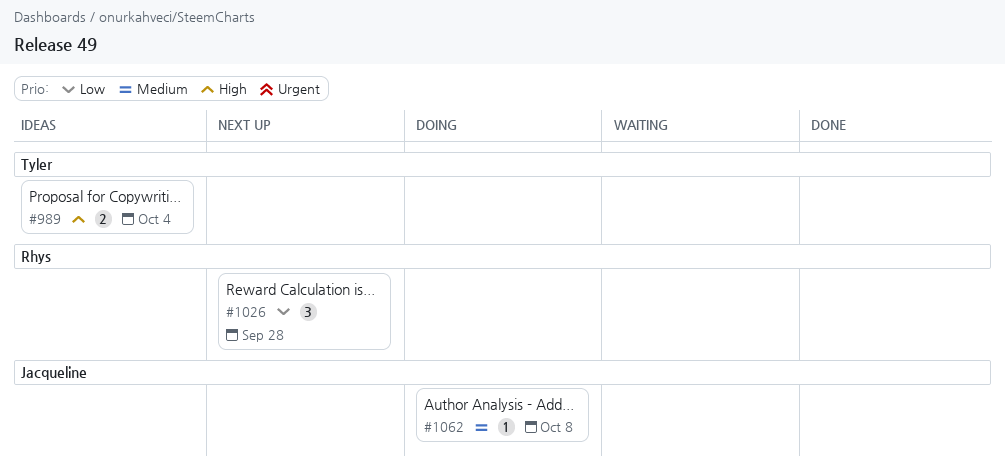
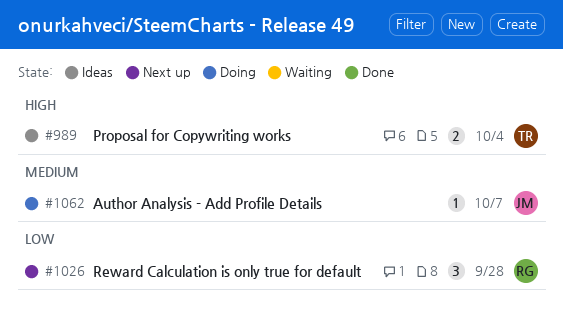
#1062, due: Oct 8 -> Oct 7

